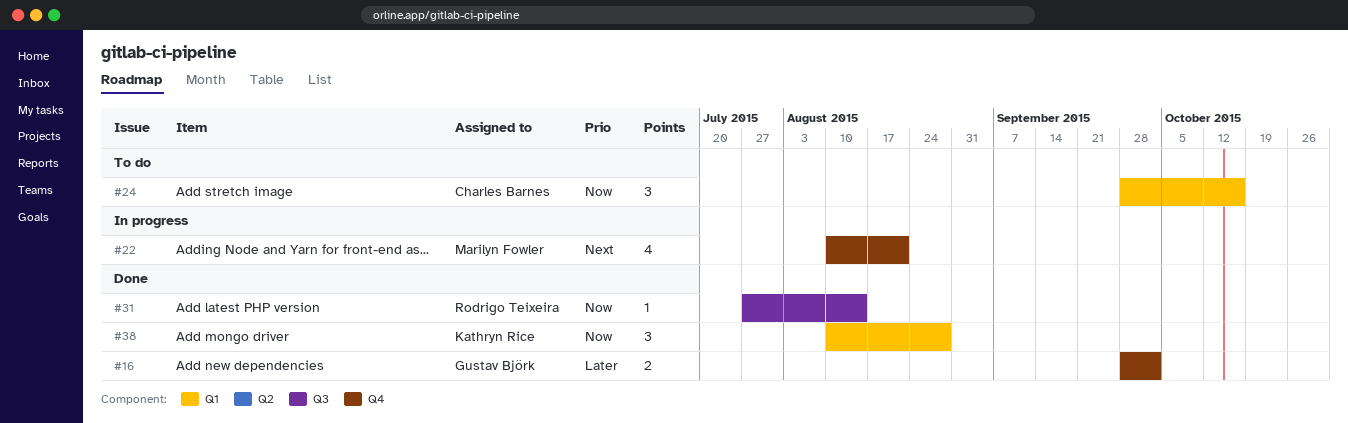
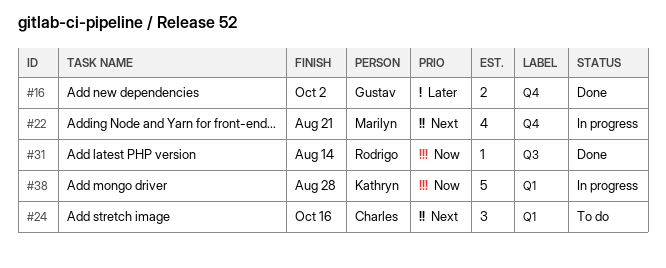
#24, priority: Now -> Next
#38, status: Done -> In progress
#38, estimate: 3 -> 5

